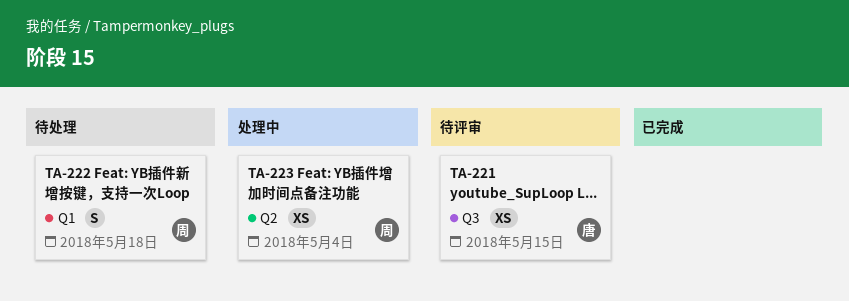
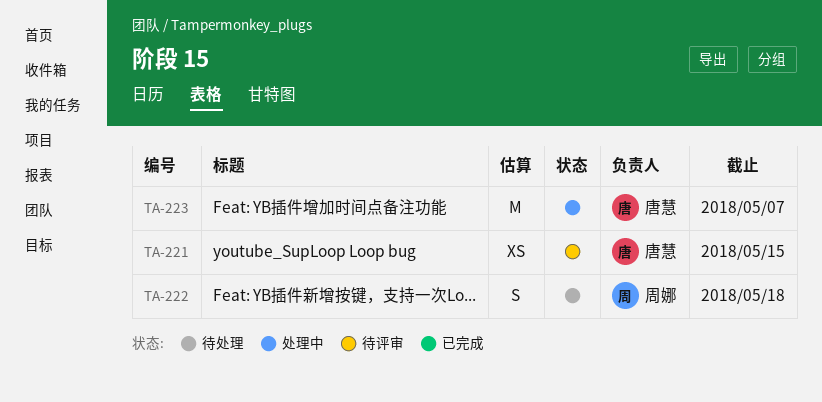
TA-223, owner: 周娜 -> 唐慧
TA-223, estimate: XS -> M
TA-223, due: May 4 -> May 7

